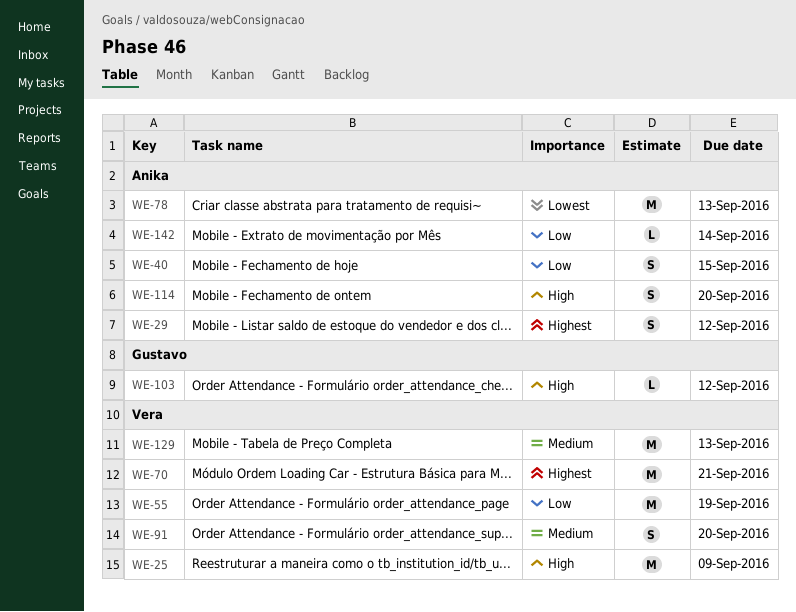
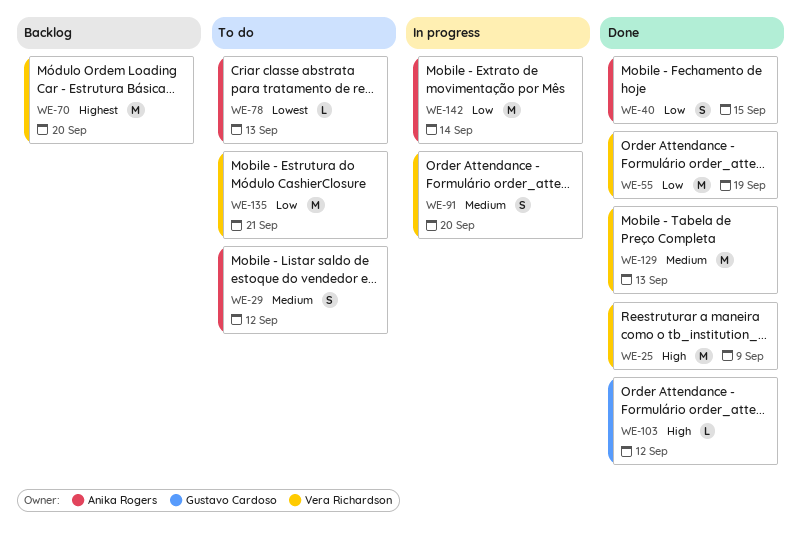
WE-29, priority: Highest -> Medium
WE-70, due: Sep 21 -> Sep 20
WE-78, estimate: M -> L
WE-114: present -> none
WE-135: none -> present
WE-142, estimate: L -> M

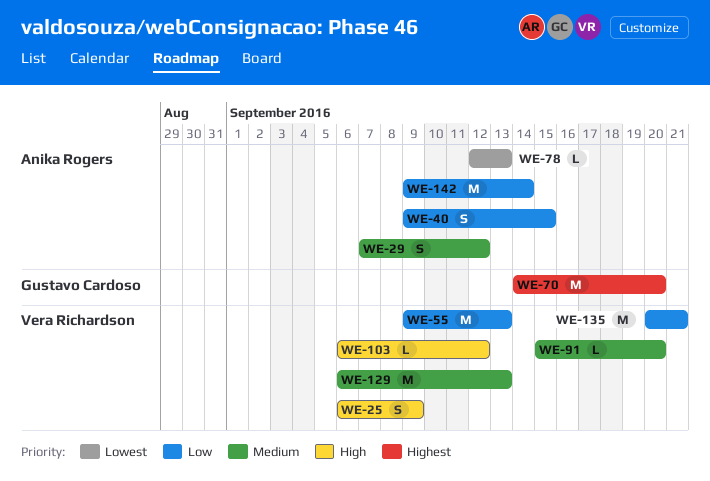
WE-25, estimate: M -> S
WE-55, due: Sep 19 -> Sep 13
WE-70, owner: Vera Richardson -> Gustavo Cardoso
WE-91, estimate: S -> L
WE-103, owner: Gustavo Cardoso -> Vera Richardson

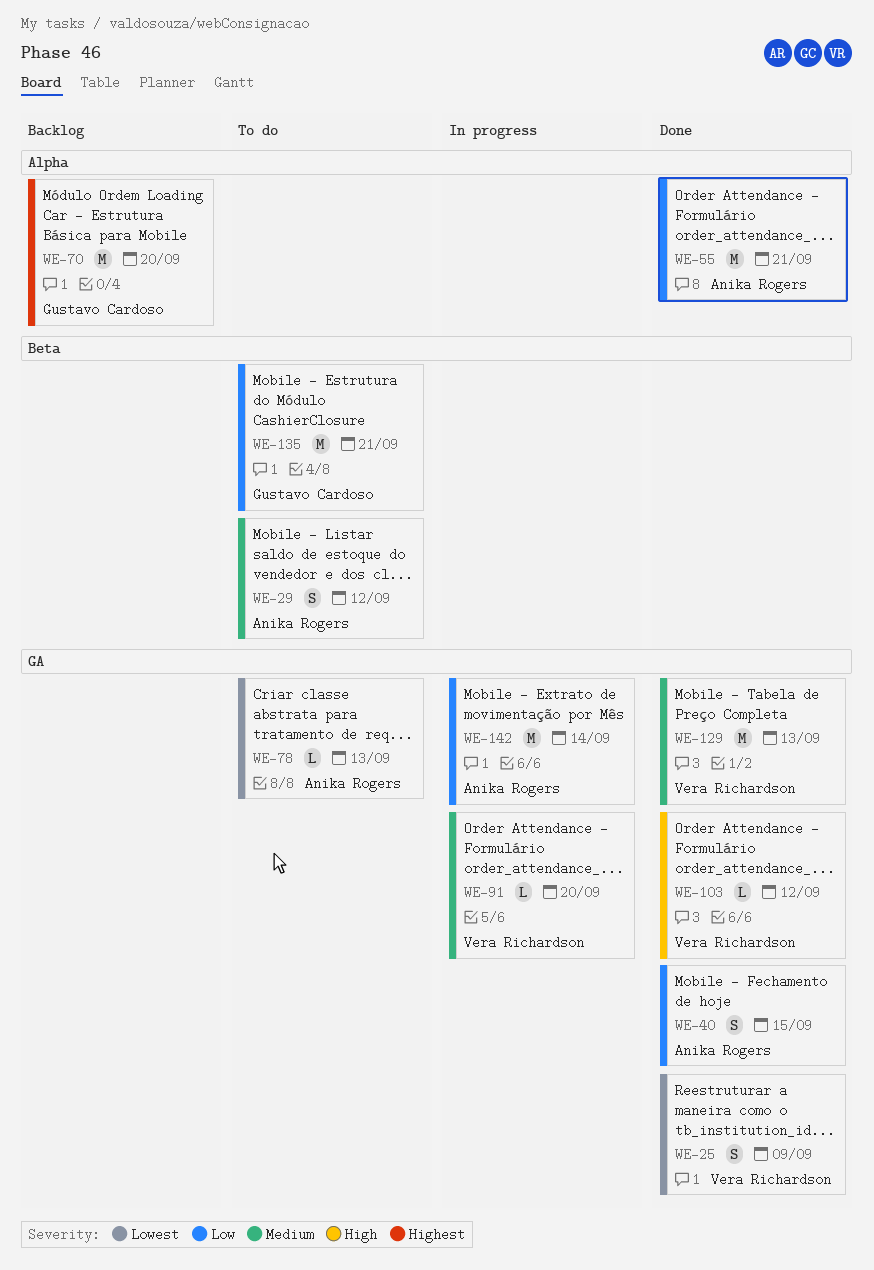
WE-25, priority: High -> Lowest
WE-55, owner: Vera Richardson -> Anika Rogers
WE-55, due: Sep 13 -> Sep 21
WE-135, owner: Vera Richardson -> Gustavo Cardoso

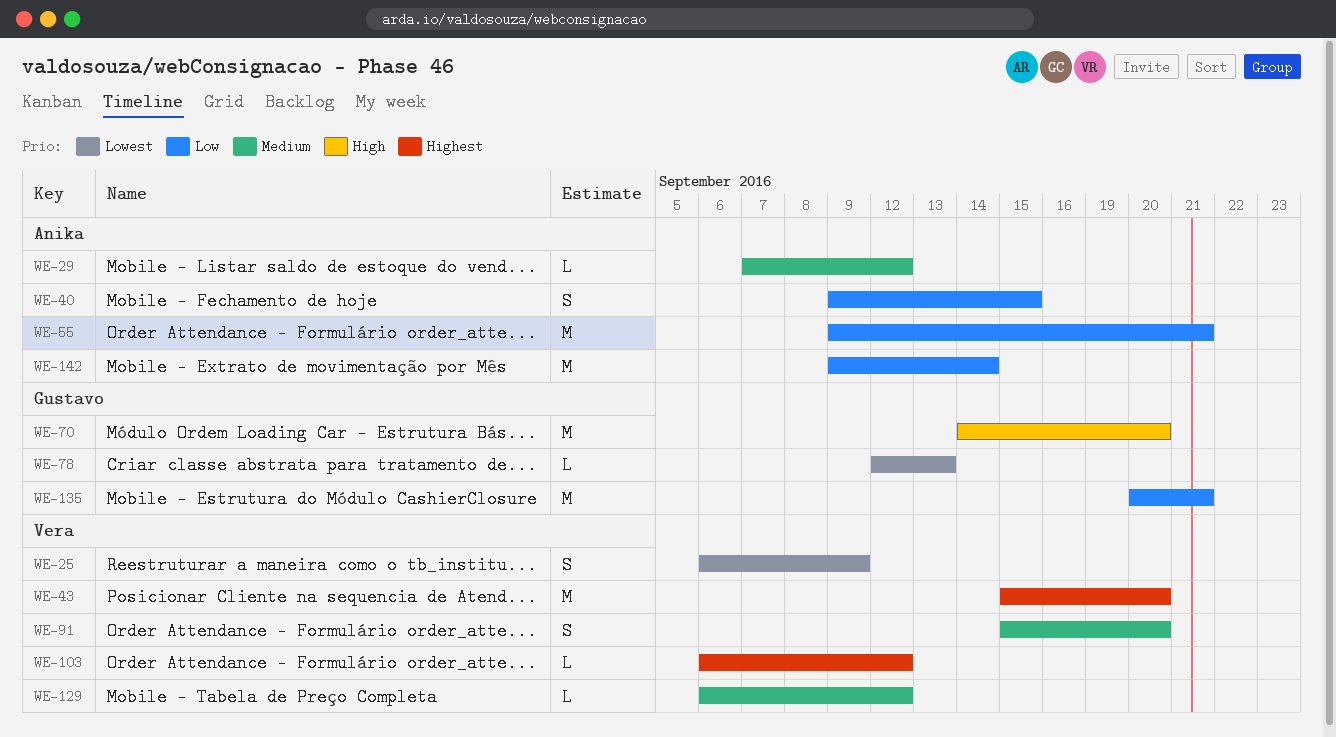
WE-29, estimate: S -> L
WE-43: none -> present
WE-70, priority: Highest -> High
WE-78, owner: Anika Rogers -> Gustavo Cardoso
WE-91, estimate: L -> S
WE-103, priority: High -> Highest
WE-129, estimate: M -> L
WE-129, due: Sep 13 -> Sep 12

